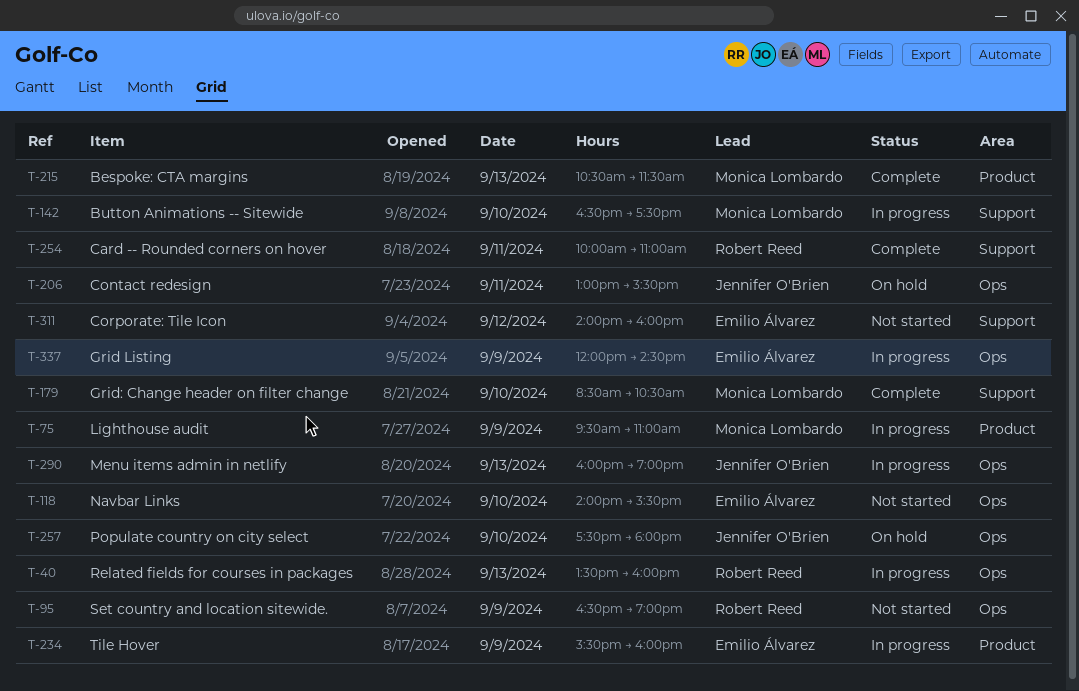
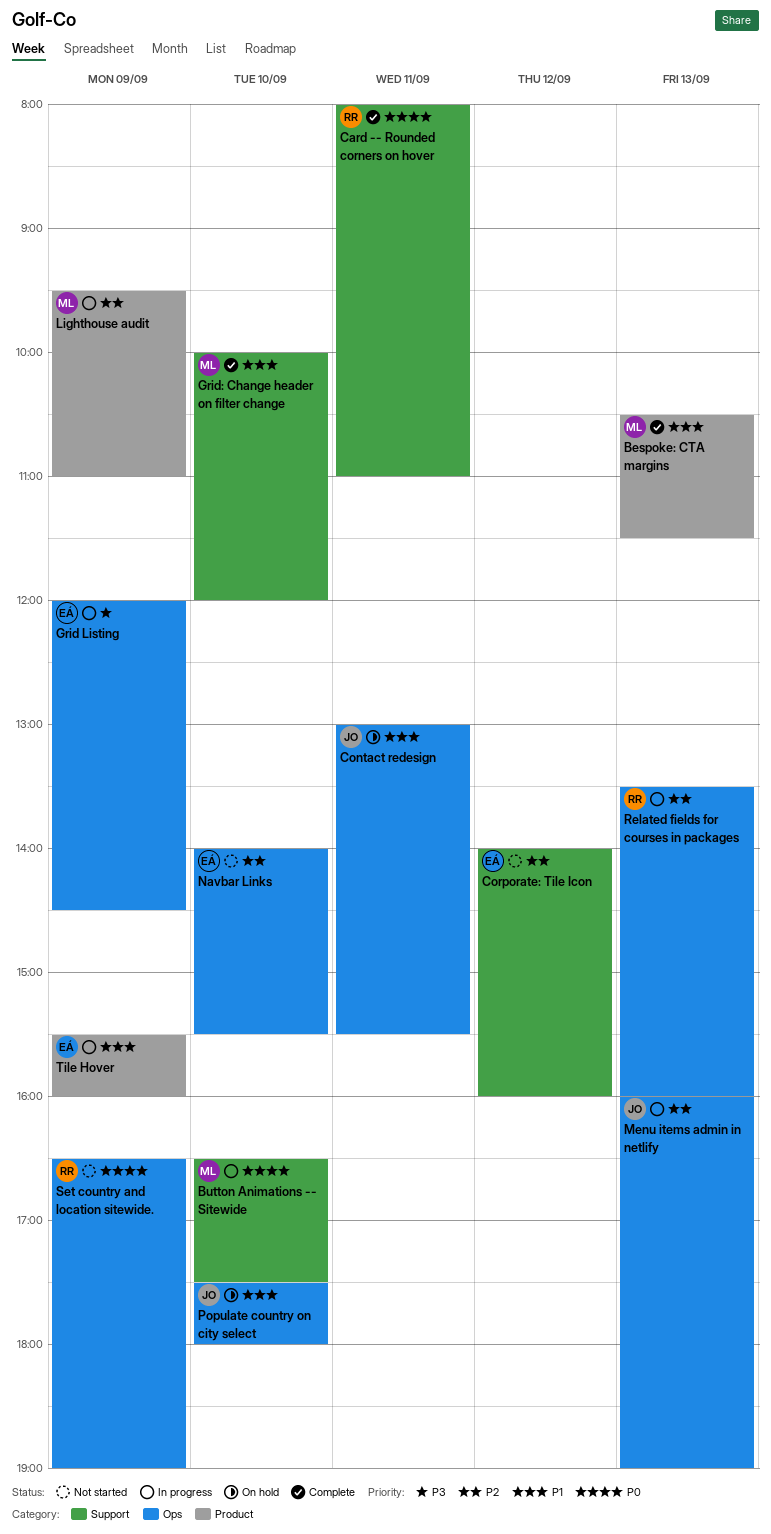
Card -- Rounded corners on hover, begins: 10:00 -> 08:00
Grid: Change header on filter change, begins: 08:30 -> 10:00
Grid: Change header on filter change, ends: 10:30 -> 12:00

